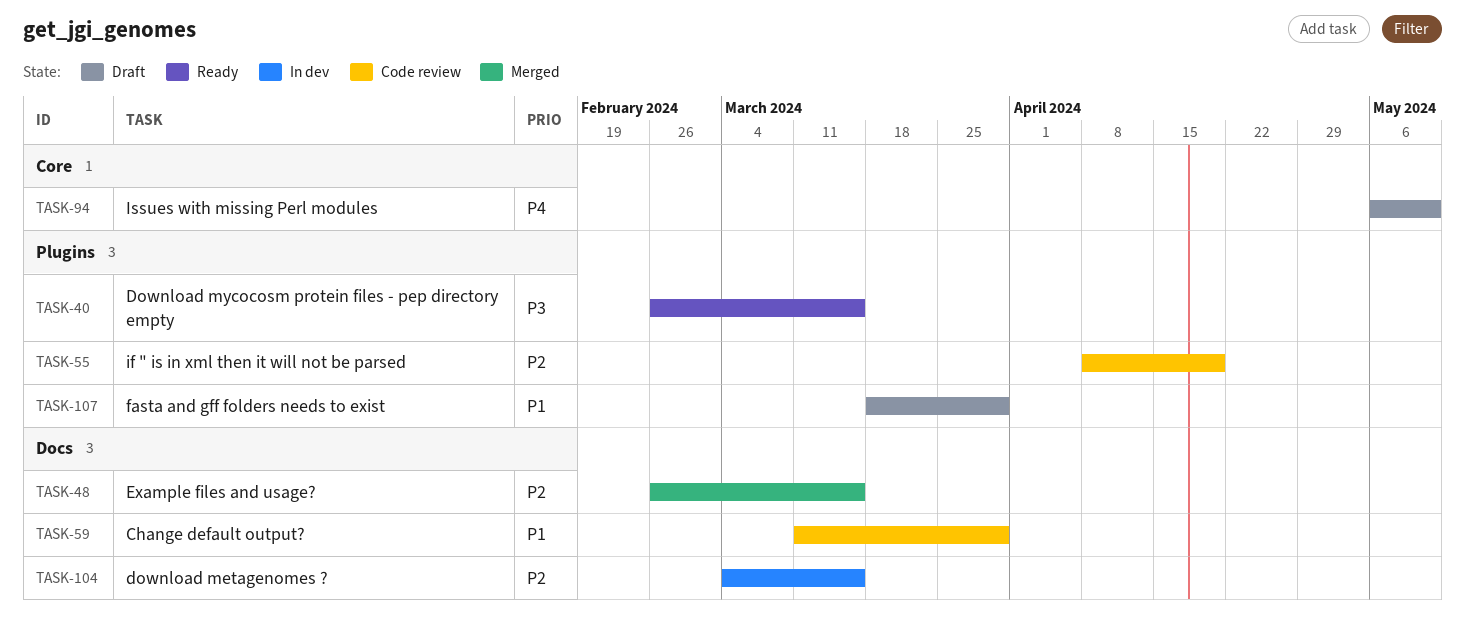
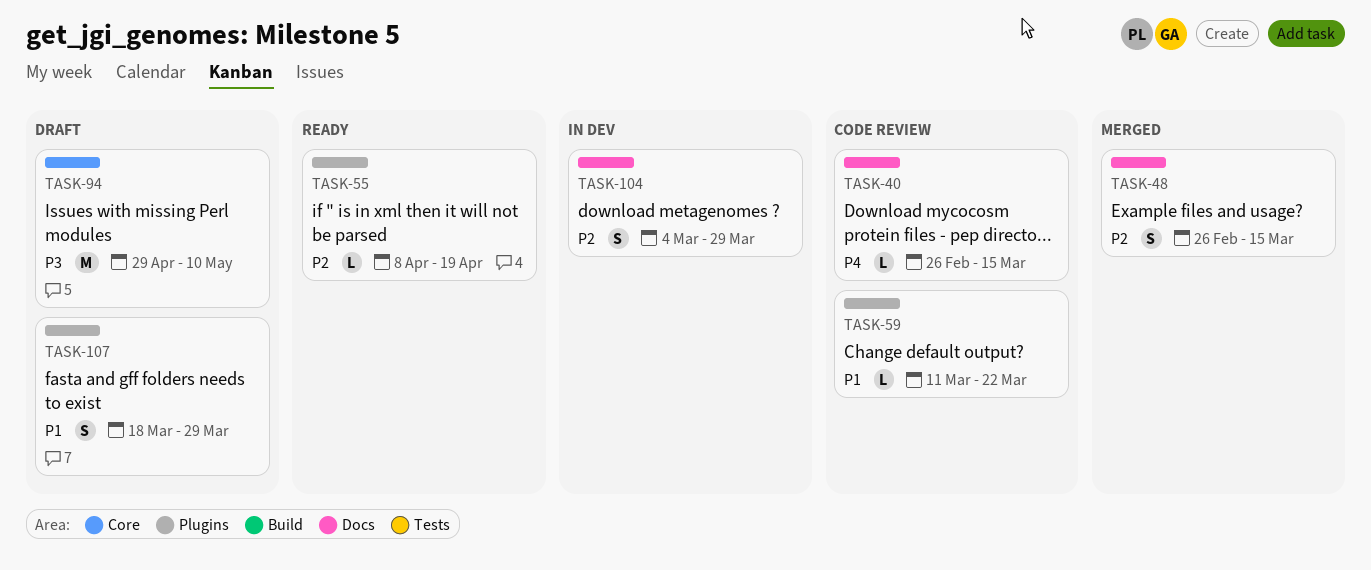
TASK-40, status: Ready -> Code review
TASK-40, priority: P3 -> P4
TASK-40, label: Plugins -> Docs
TASK-55, status: Code review -> Ready
TASK-59, label: Docs -> Plugins
TASK-59, due: Mar 29 -> Mar 22
TASK-94, priority: P4 -> P3
TASK-94, start: May 6 -> Apr 29
TASK-104, due: Mar 15 -> Mar 29

